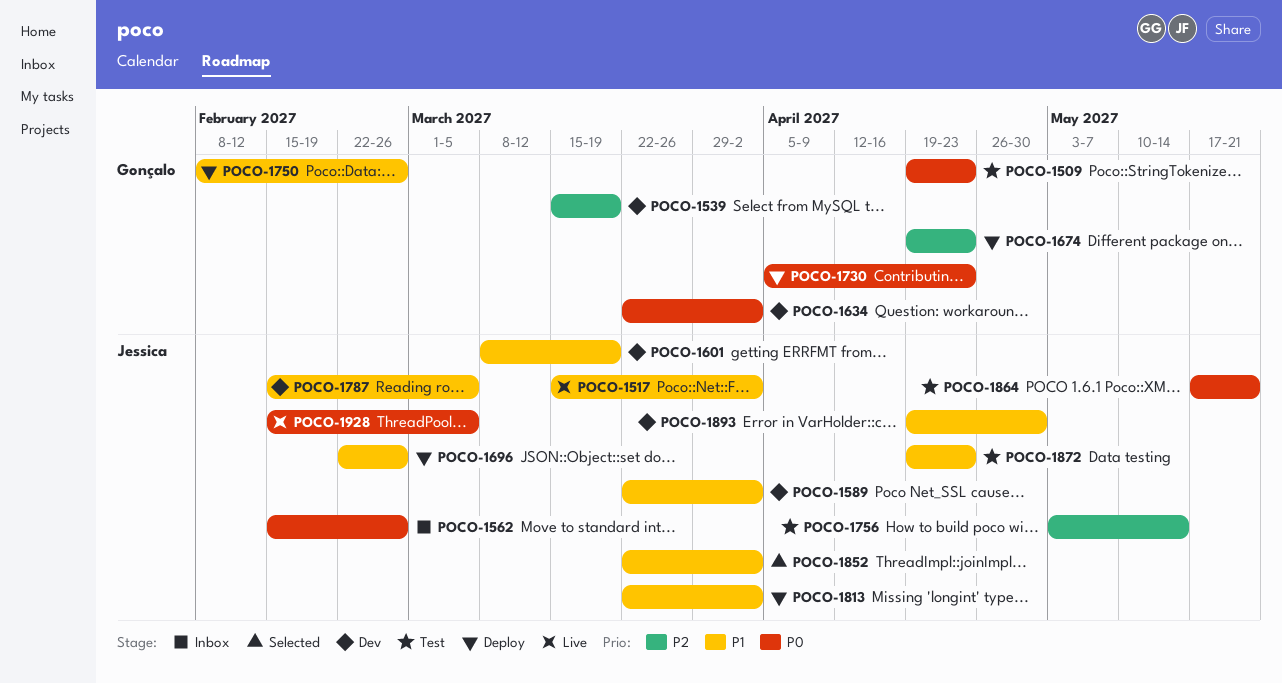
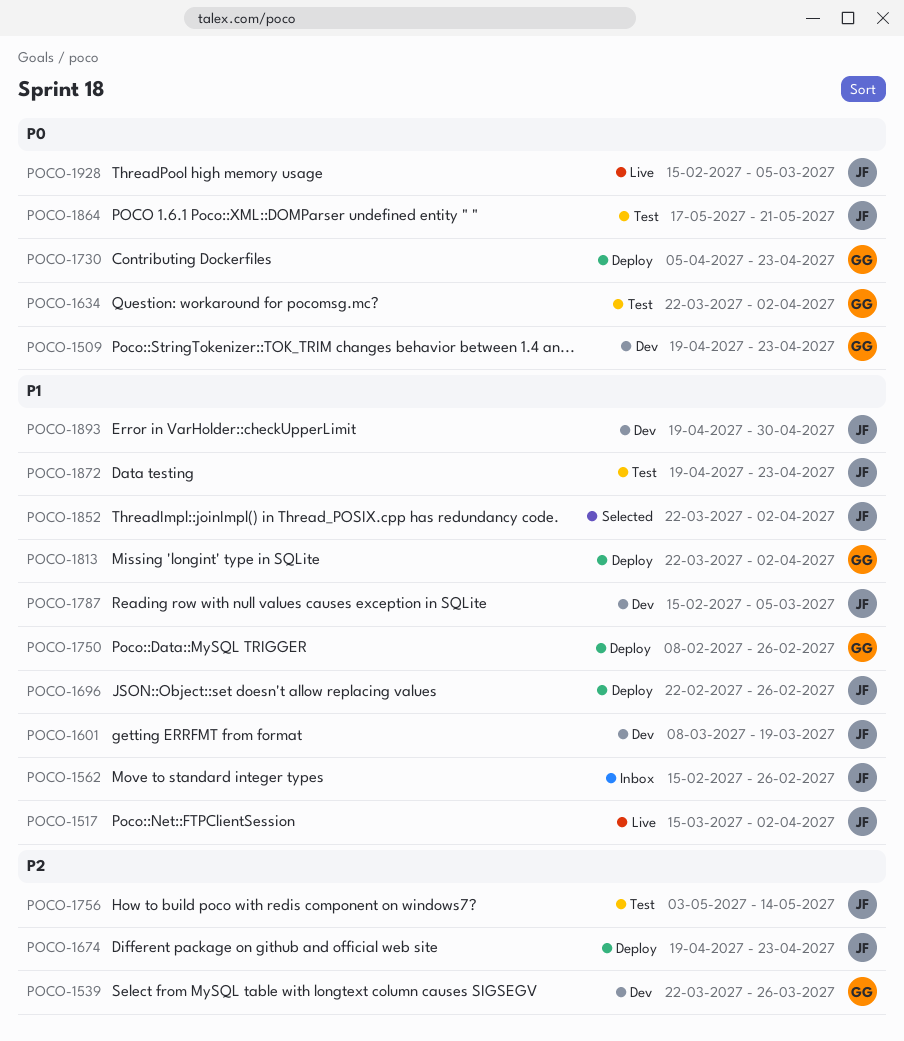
POCO-1509, status: Test -> Dev
POCO-1539, start: Mar 15 -> Mar 22
POCO-1539, due: Mar 19 -> Mar 26
POCO-1562, priority: P0 -> P1
POCO-1589: present -> none
POCO-1634, status: Dev -> Test
POCO-1674, owner: Gonçalo -> Jessica
POCO-1813, owner: Jessica -> Gonçalo

